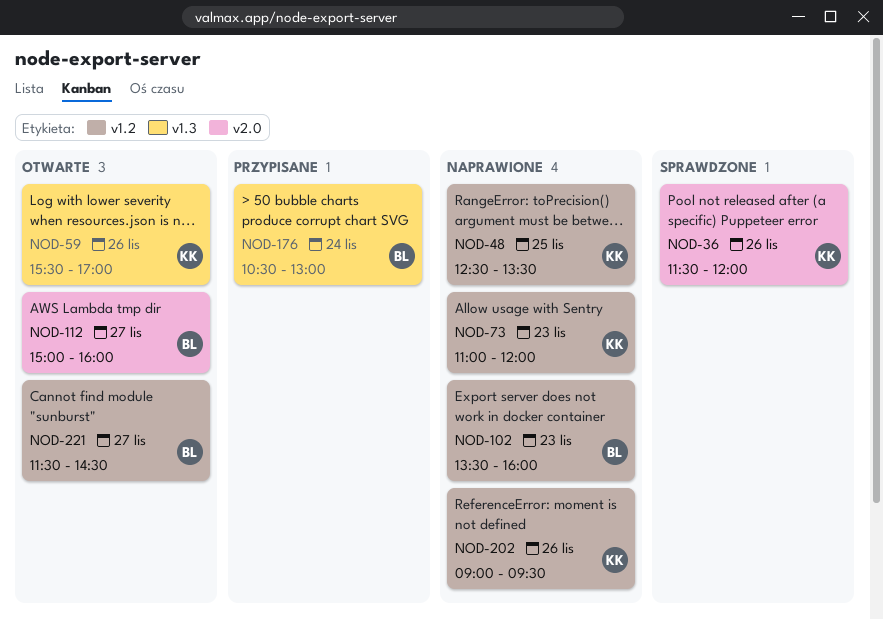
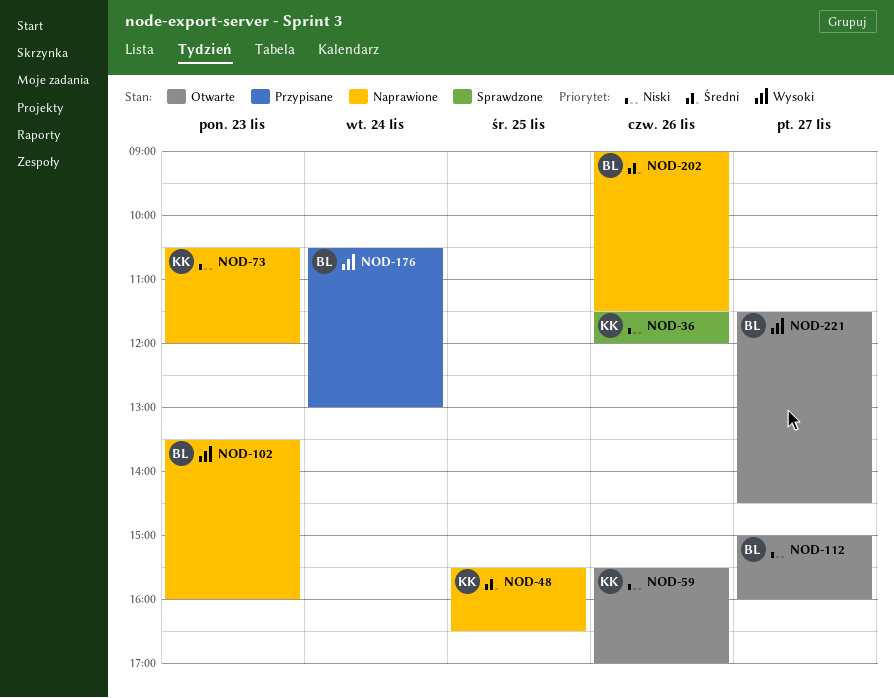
NOD-48, begins: 12:30 -> 15:30
NOD-48, ends: 13:30 -> 16:30
NOD-73, begins: 11:00 -> 10:30
NOD-202, owner: KK -> BL
NOD-202, ends: 09:30 -> 11:30

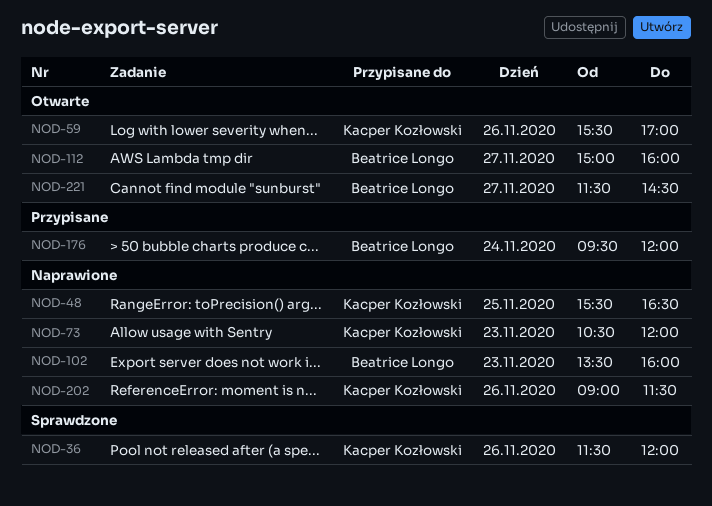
NOD-176, begins: 10:30 -> 09:30
NOD-176, ends: 13:00 -> 12:00
NOD-202, owner: Beatrice Longo -> Kacper Kozłowski

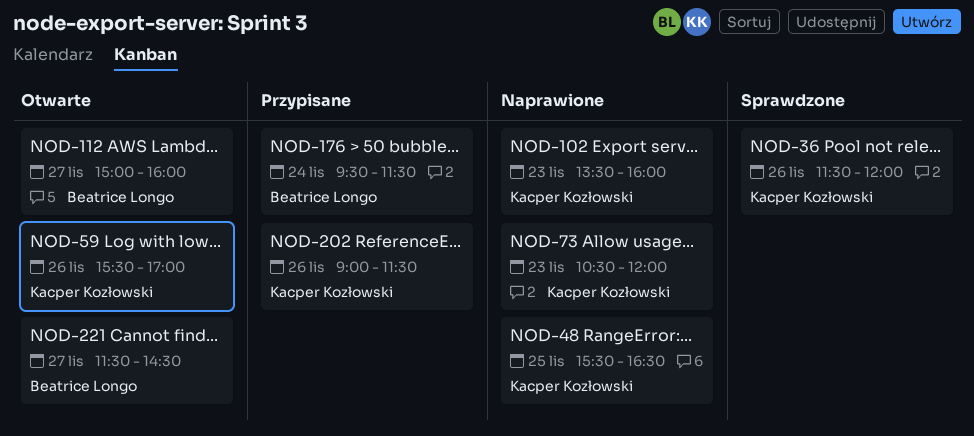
NOD-102, owner: Beatrice Longo -> Kacper Kozłowski
NOD-176, ends: 12:00 -> 11:30
NOD-202, status: Naprawione -> Przypisane

